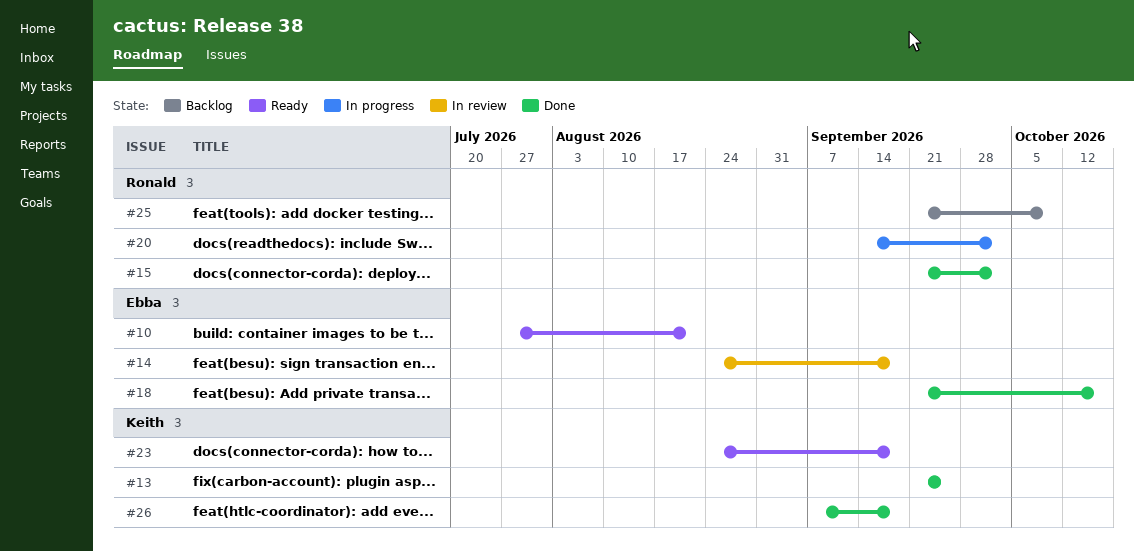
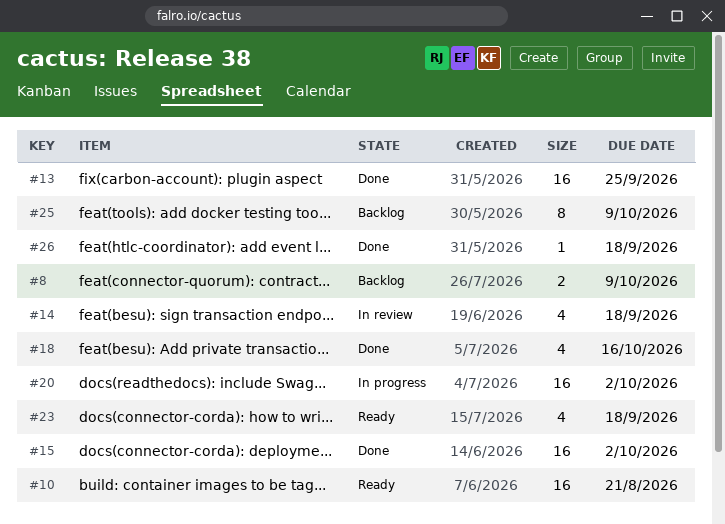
#8: none -> present

